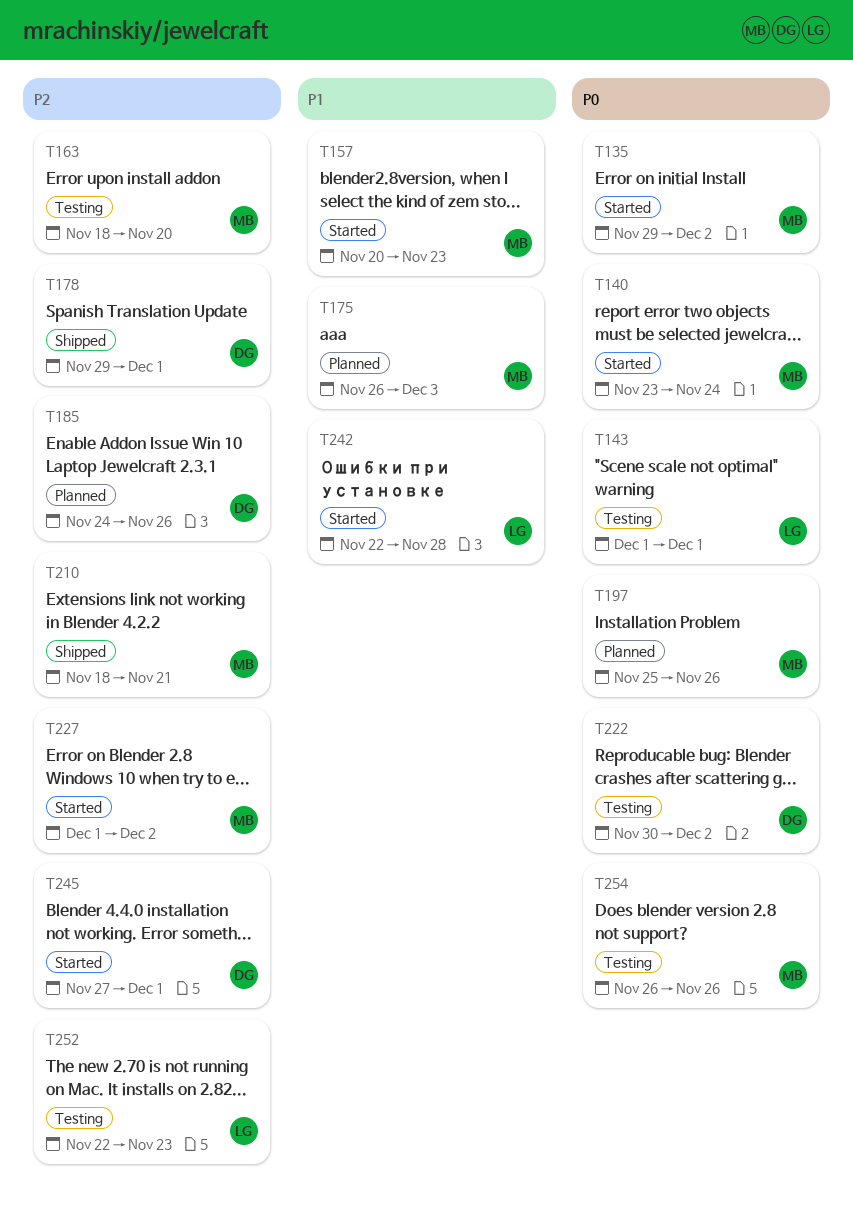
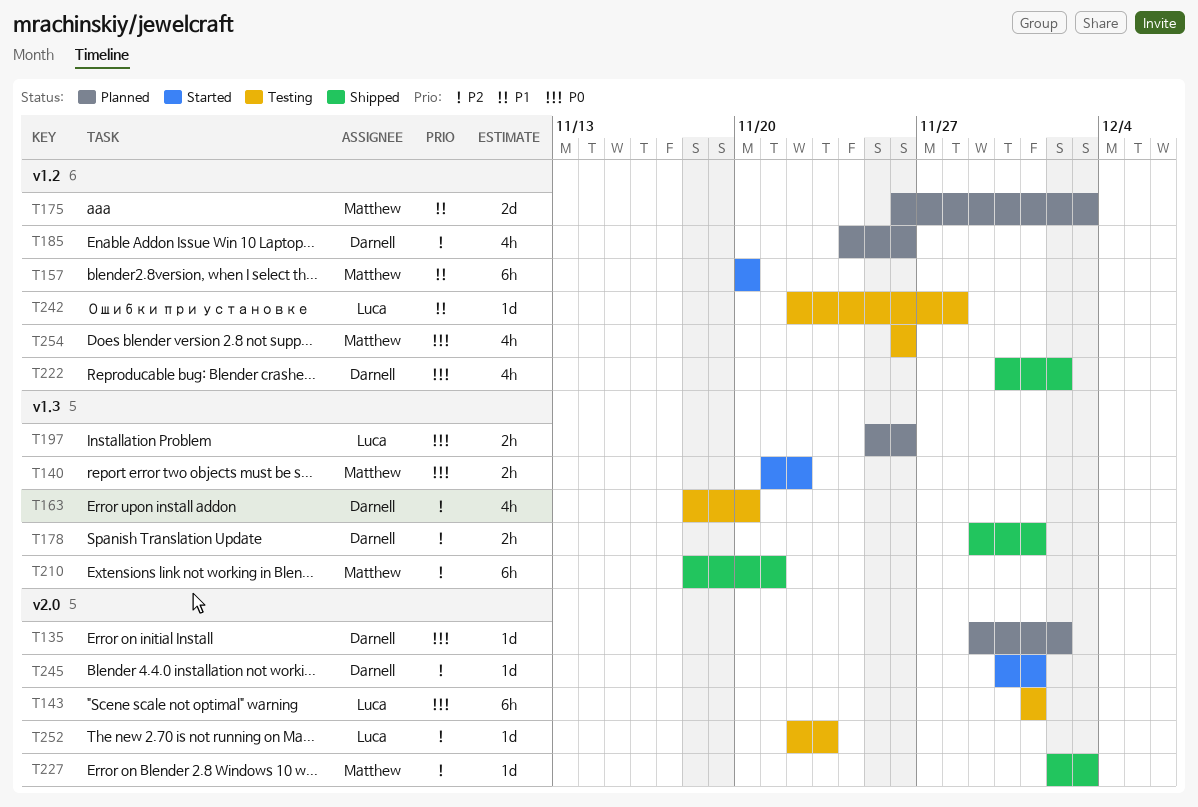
T135, status: Started -> Planned
T135, owner: Matthew -> Darnell
T140, start: Nov 23 -> Nov 21
T140, due: Nov 24 -> Nov 22
T157, due: Nov 23 -> Nov 20
T163, owner: Matthew -> Darnell
T197, owner: Matthew -> Luca
T222, status: Testing -> Shipped
T227, status: Started -> Shipped
T227, start: Dec 1 -> Dec 2
T227, due: Dec 2 -> Dec 3
T242, status: Started -> Testing
T245, start: Nov 27 -> Nov 30

